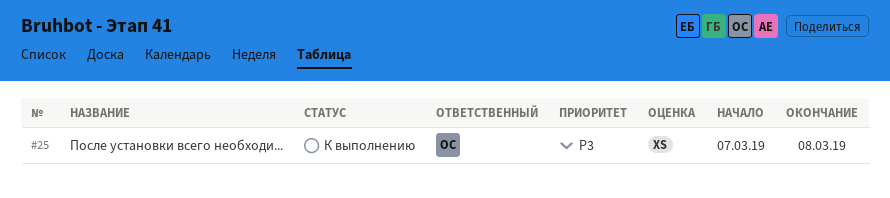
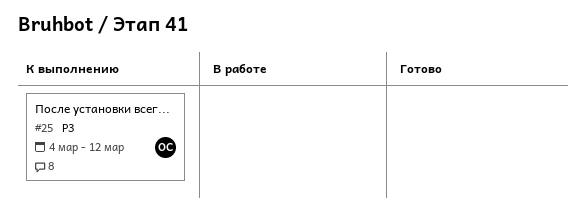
#25, start: Mar 7 -> Mar 4
#25, due: Mar 8 -> Mar 12

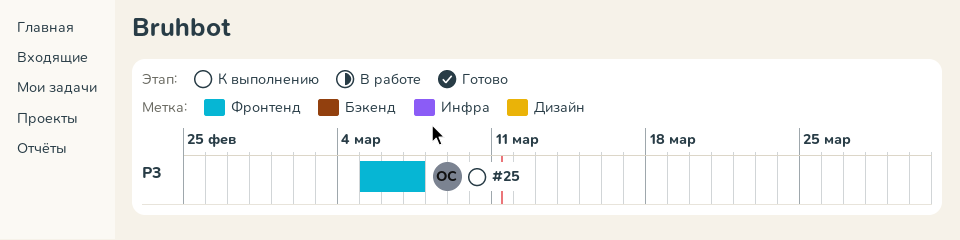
#25, start: Mar 4 -> Mar 5
#25, due: Mar 12 -> Mar 7

